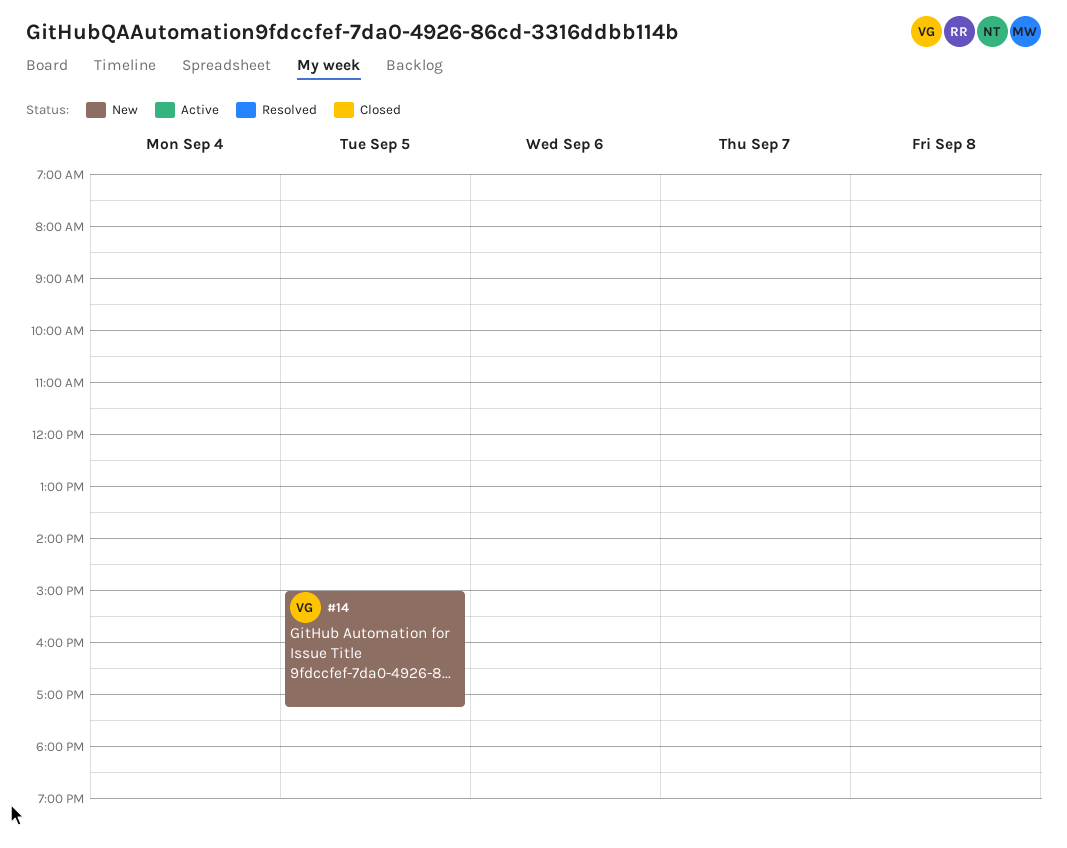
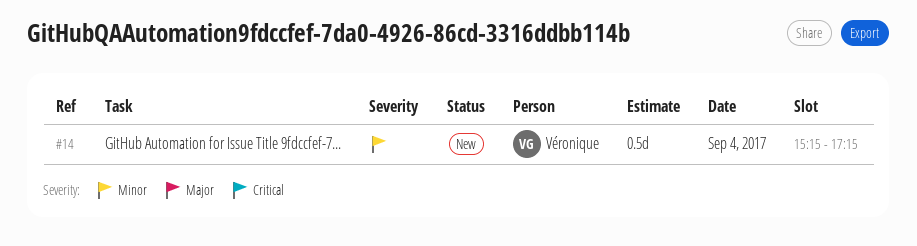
#14, day: Sep 5 -> Sep 4
#14, begins: 15:00 -> 15:15

